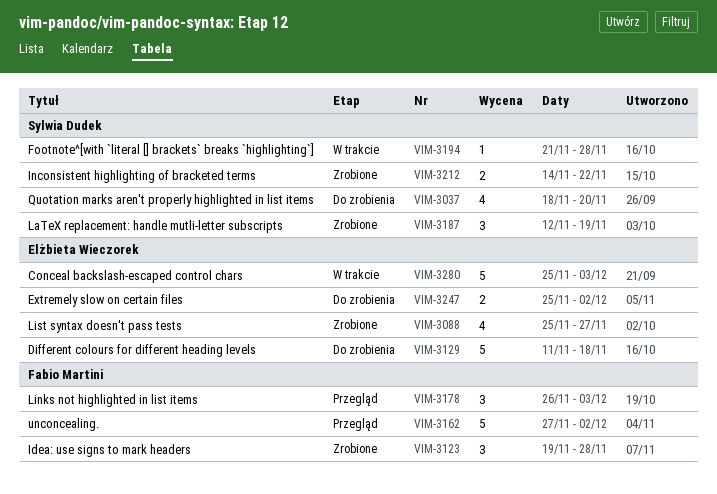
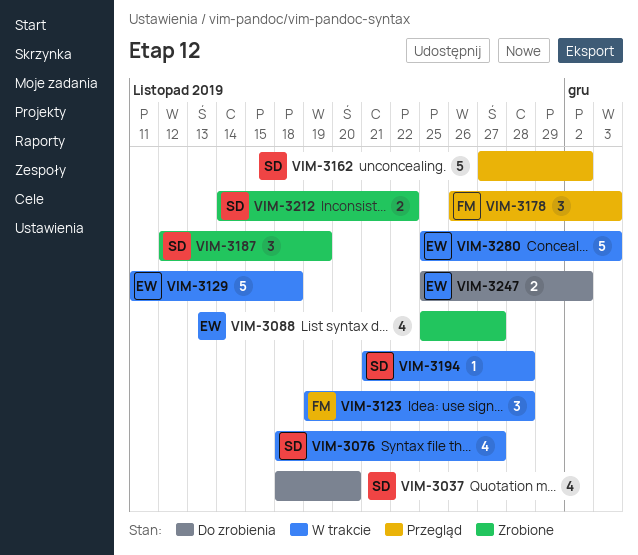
VIM-3076: none -> present
VIM-3123, status: Zrobione -> W trakcie
VIM-3129, status: Do zrobienia -> W trakcie
VIM-3162, owner: Fabio Martini -> Sylwia Dudek

